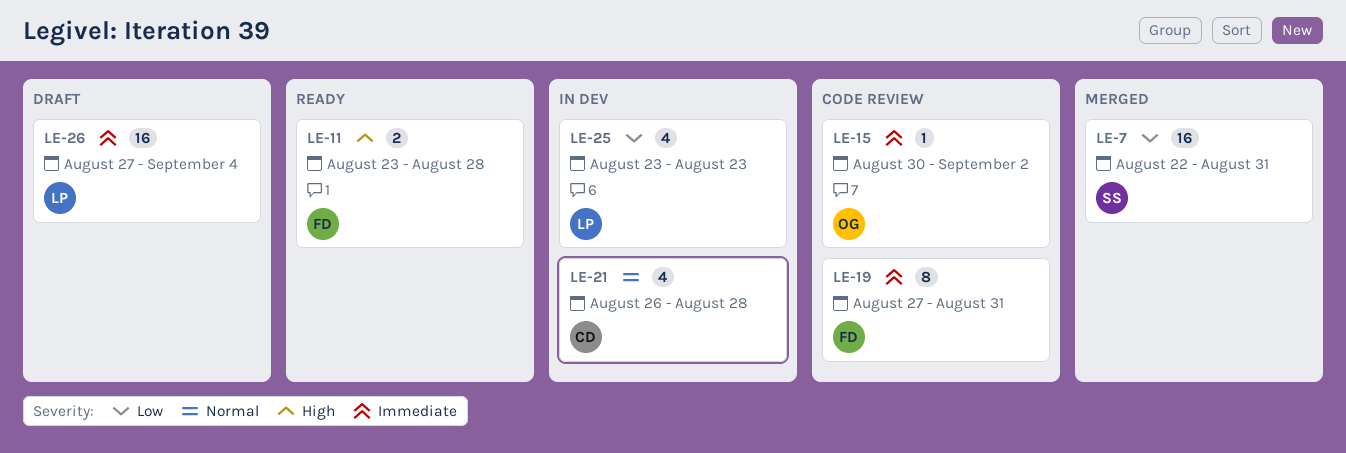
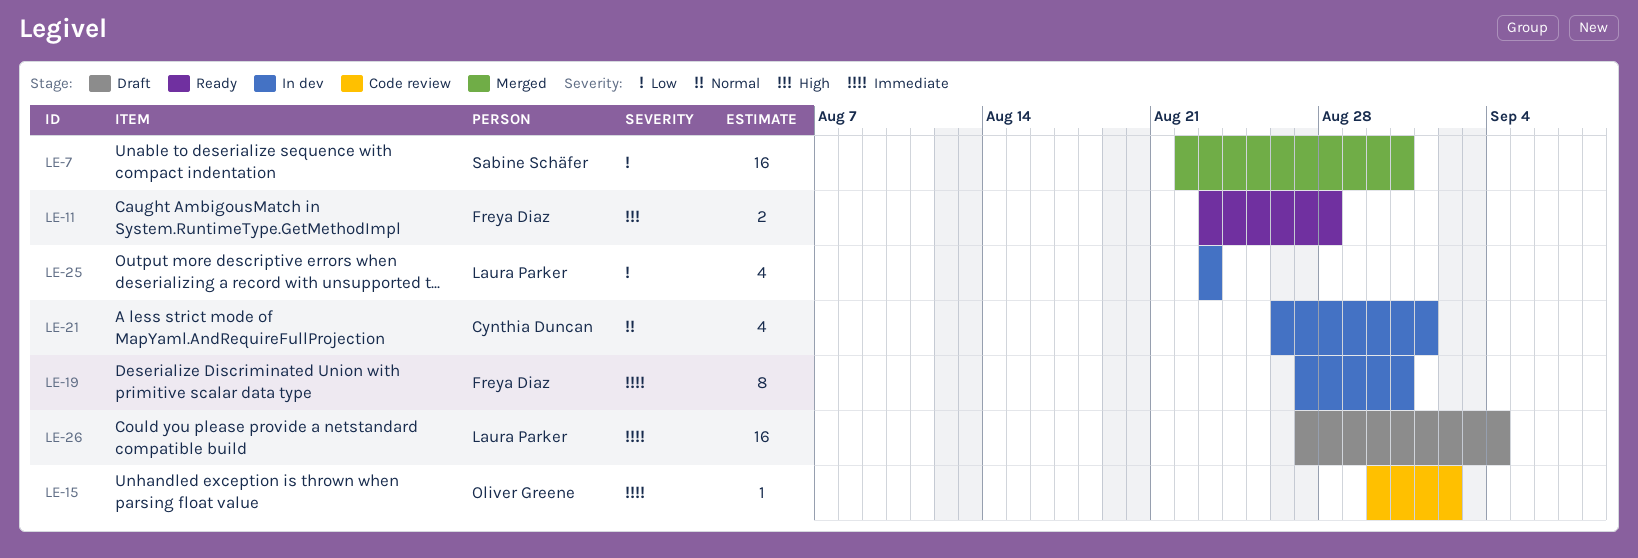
LE-19, status: Code review -> In dev
LE-21, due: Aug 28 -> Sep 1

